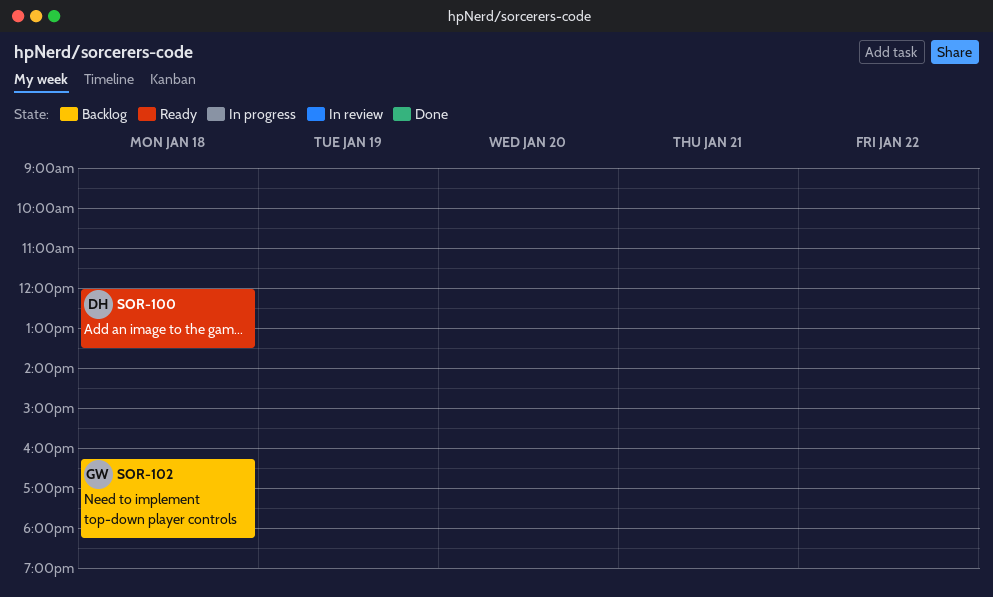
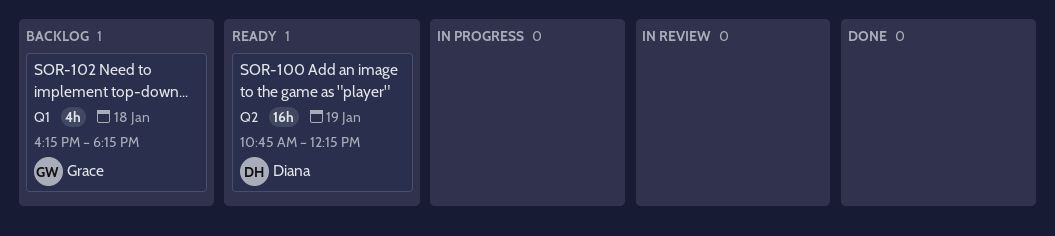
SOR-100, day: Jan 18 -> Jan 19
SOR-100, begins: 12:00 -> 10:45
SOR-100, ends: 13:30 -> 12:15

